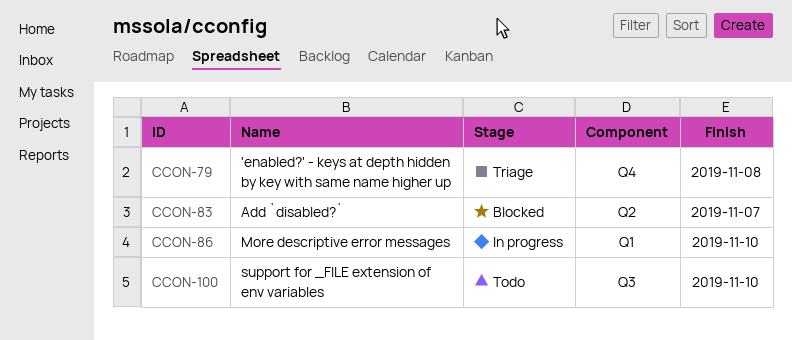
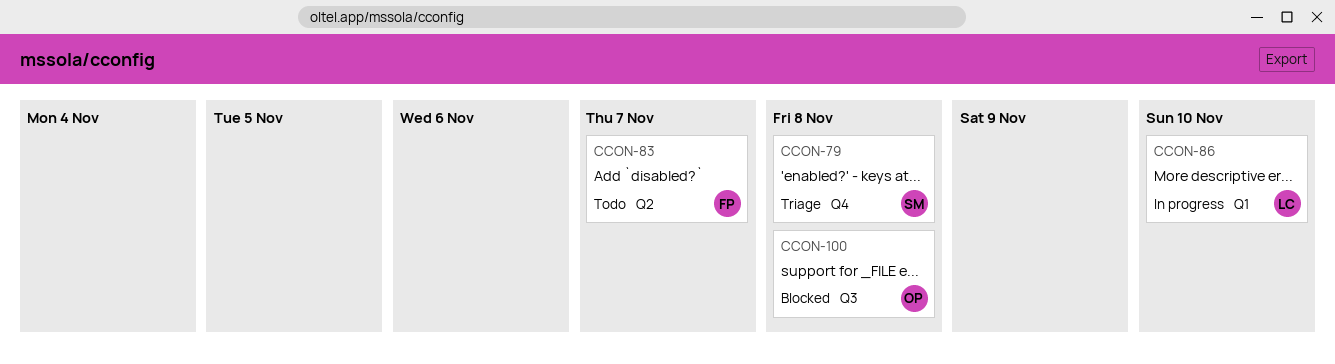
CCON-83, status: Blocked -> Todo
CCON-100, status: Todo -> Blocked
CCON-100, due: Nov 10 -> Nov 8

